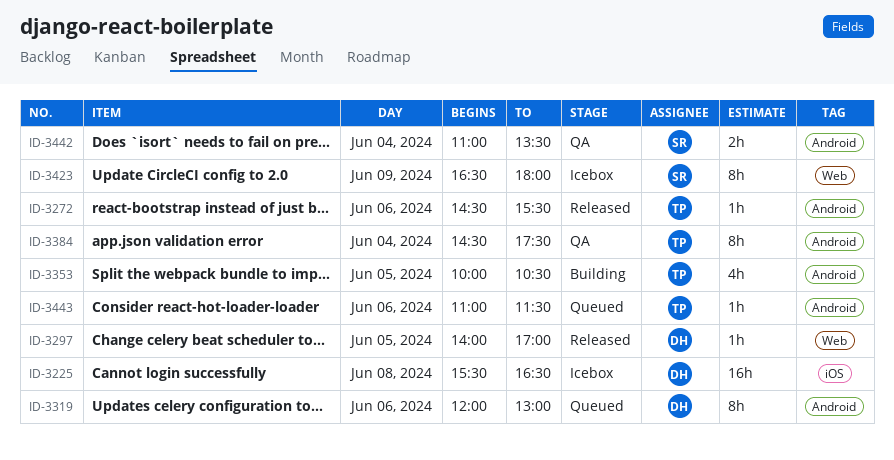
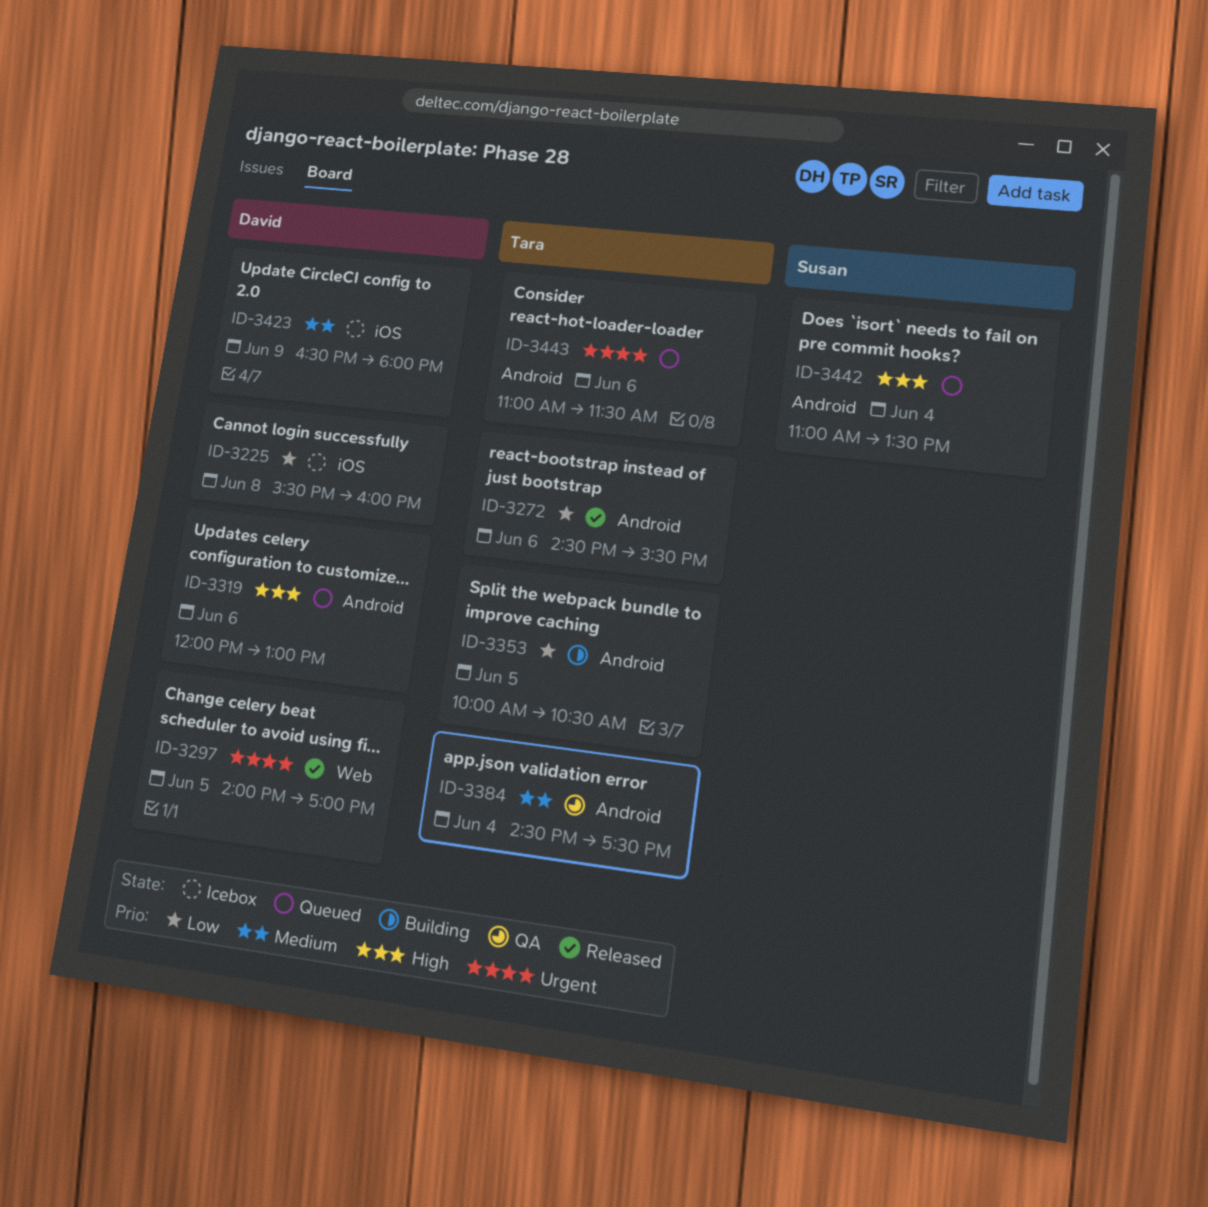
ID-3225, ends: 16:30 -> 16:00
ID-3423, owner: Susan -> David
ID-3423, label: Web -> iOS
ID-3442, status: QA -> Queued

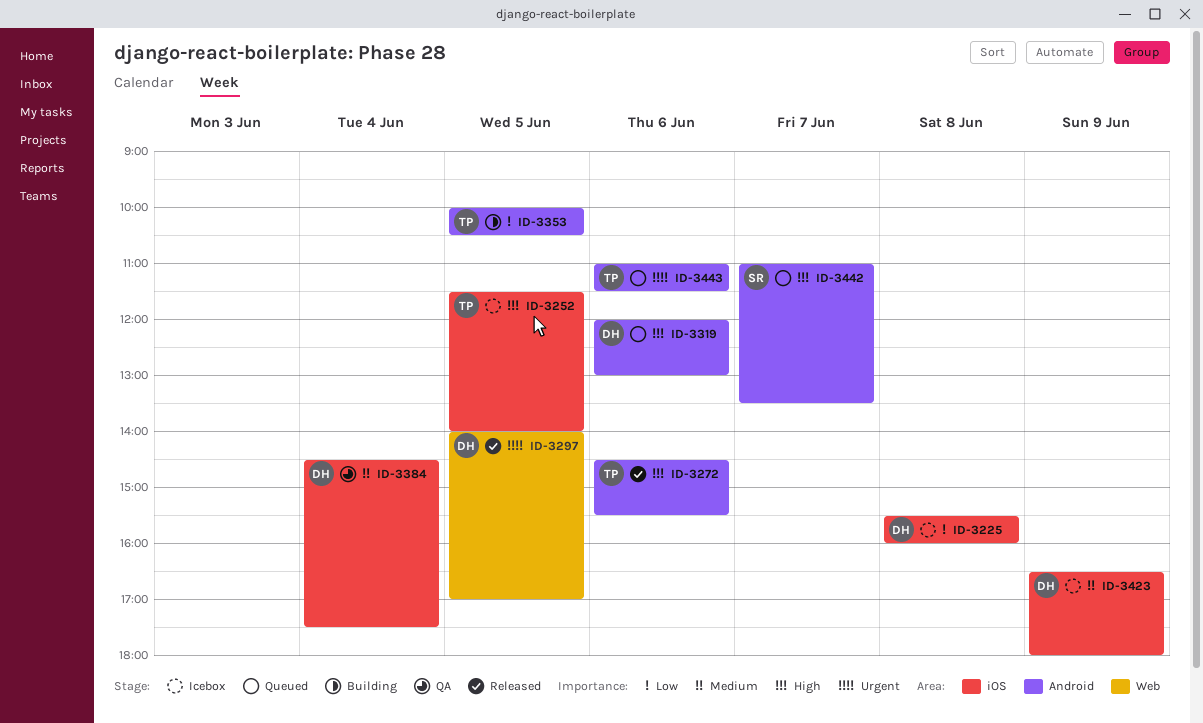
ID-3252: none -> present
ID-3272, priority: Low -> High
ID-3384, owner: Tara -> David
ID-3384, label: Android -> iOS
ID-3442, day: Jun 4 -> Jun 7

